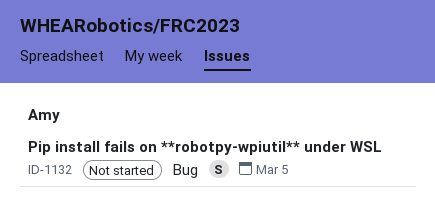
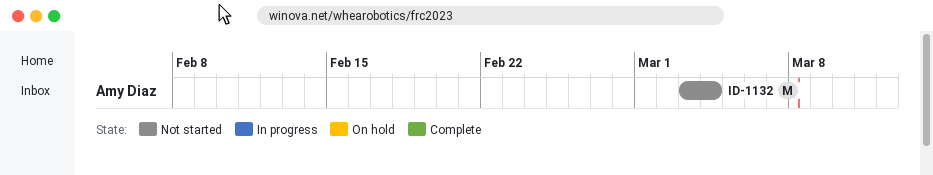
ID-1132, estimate: S -> M
ID-1132, due: Mar 5 -> Mar 4

